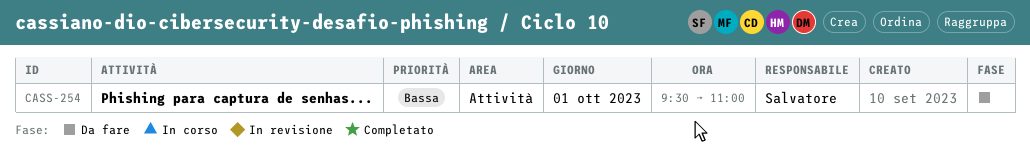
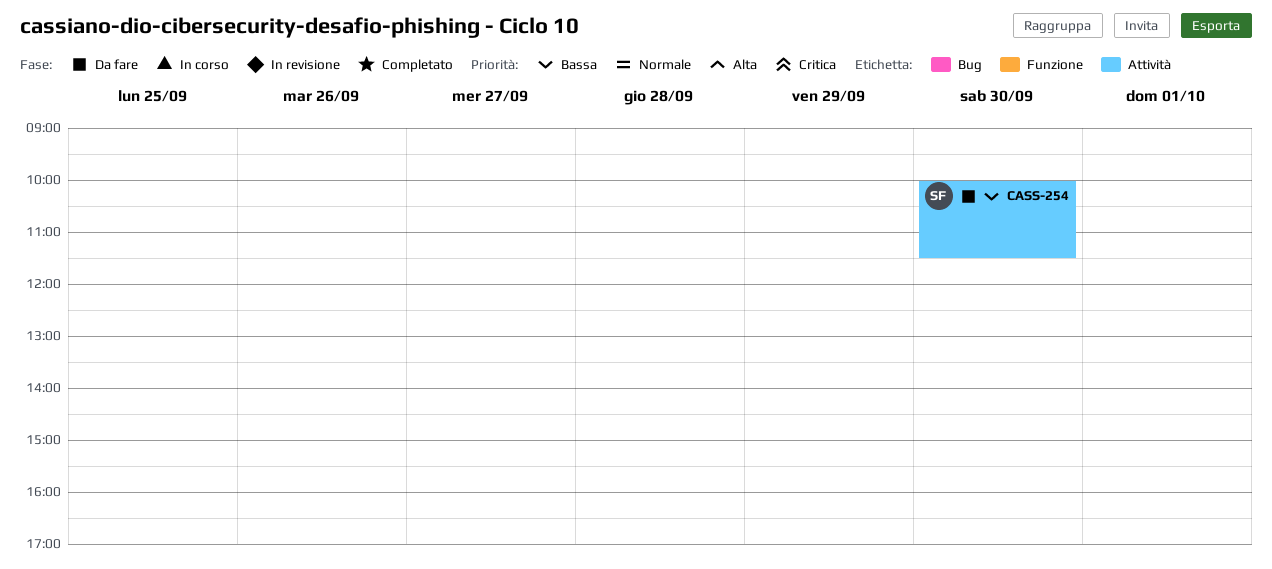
CASS-254, day: Oct 1 -> Sep 30
CASS-254, begins: 09:30 -> 10:00
CASS-254, ends: 11:00 -> 11:30

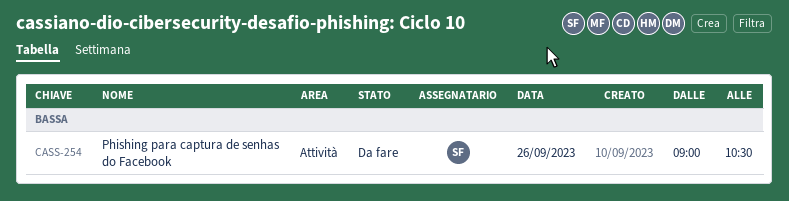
CASS-254, day: Sep 30 -> Sep 26
CASS-254, begins: 10:00 -> 09:00
CASS-254, ends: 11:30 -> 10:30

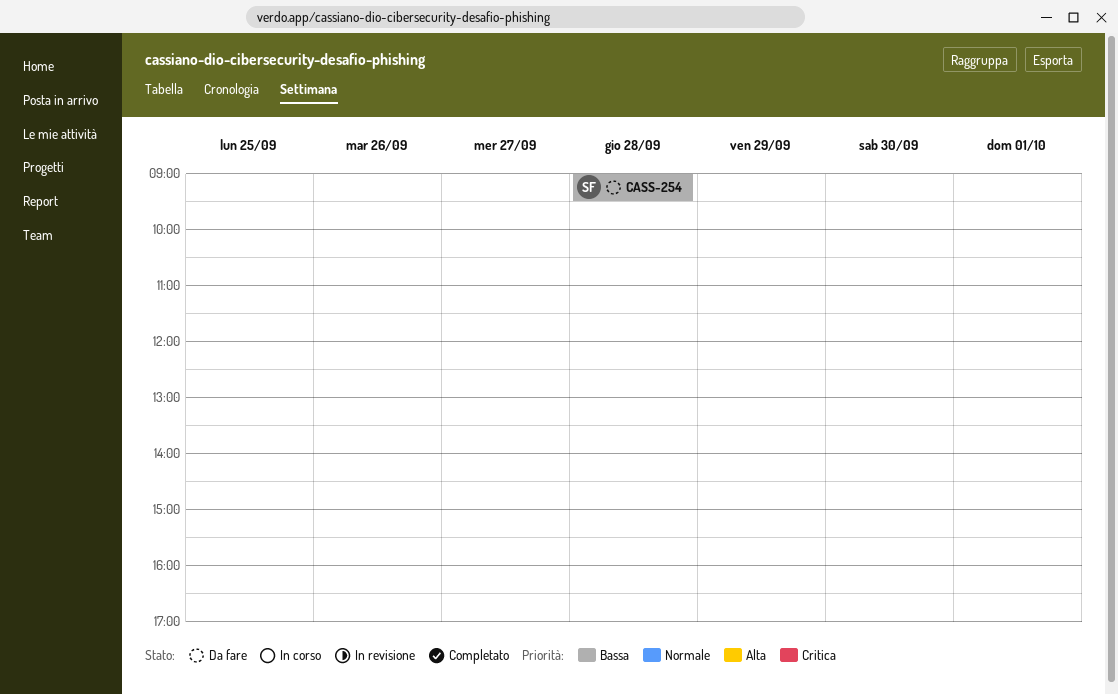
CASS-254, day: Sep 26 -> Sep 28
CASS-254, ends: 10:30 -> 09:30

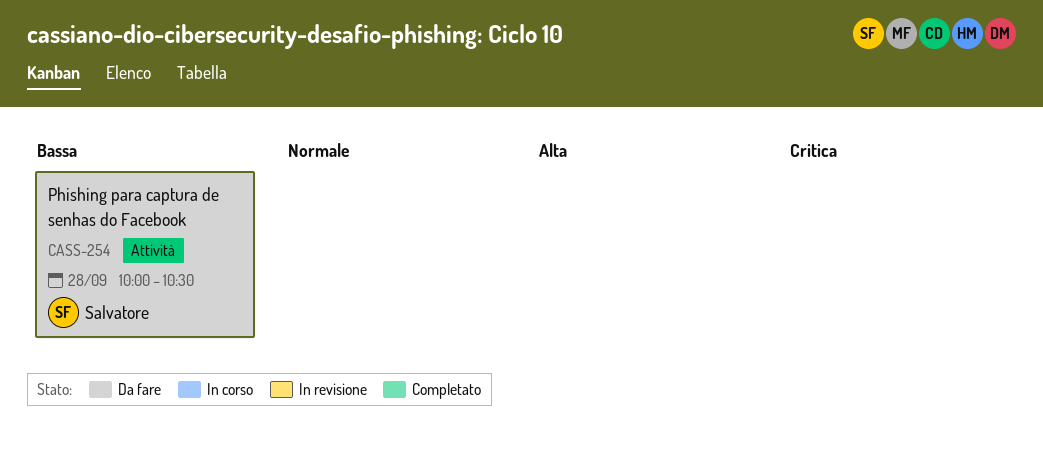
CASS-254, begins: 09:00 -> 10:00
CASS-254, ends: 09:30 -> 10:30

